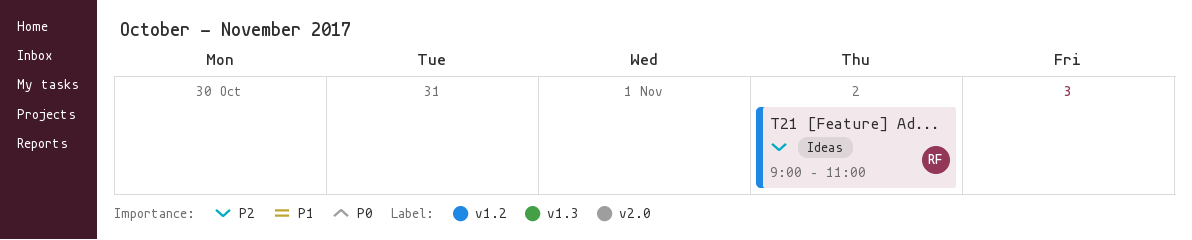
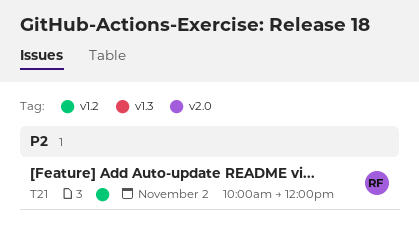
T21, begins: 09:00 -> 10:00
T21, ends: 11:00 -> 12:00

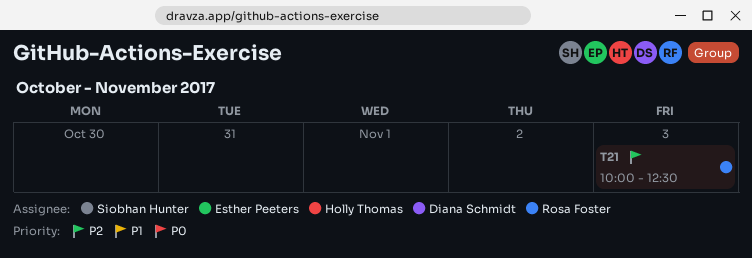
T21, day: Nov 2 -> Nov 3
T21, ends: 12:00 -> 12:30

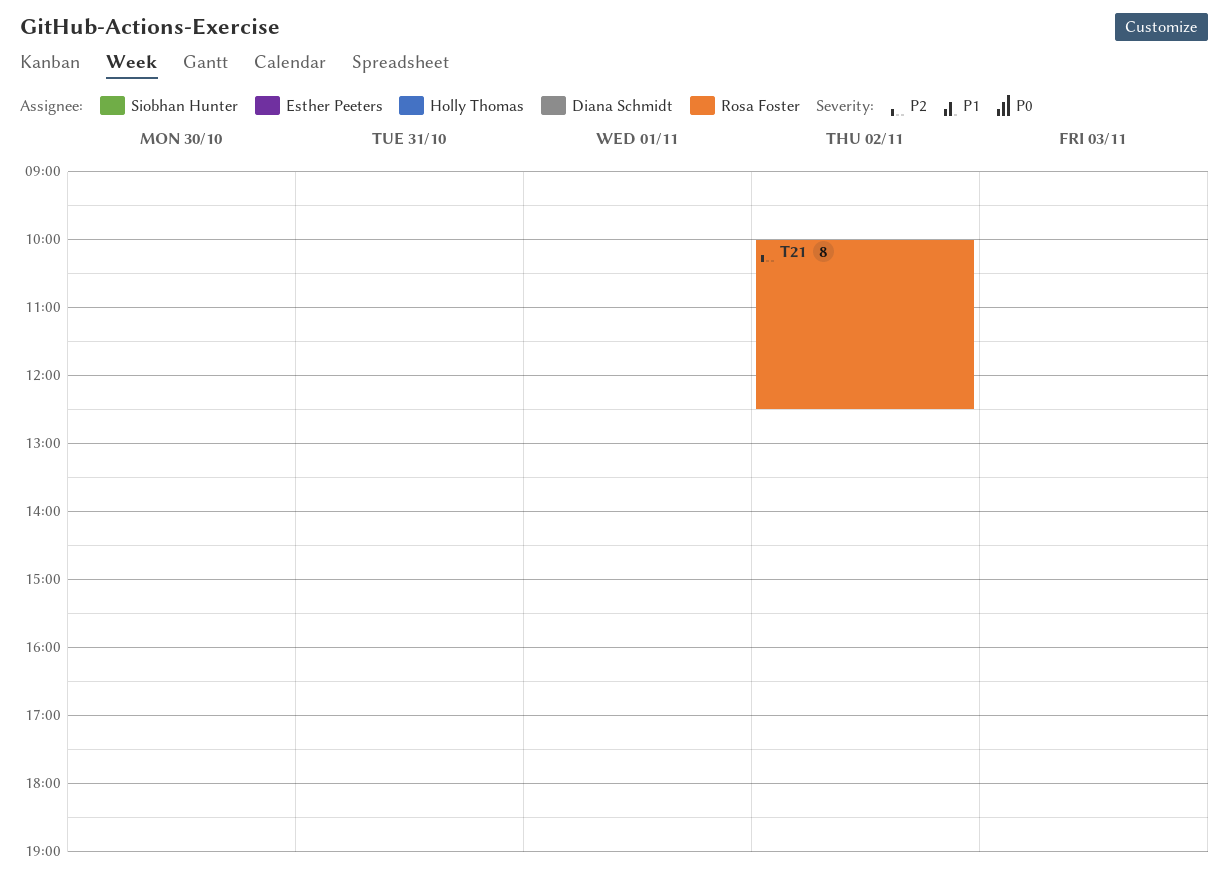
T21, day: Nov 3 -> Nov 2

